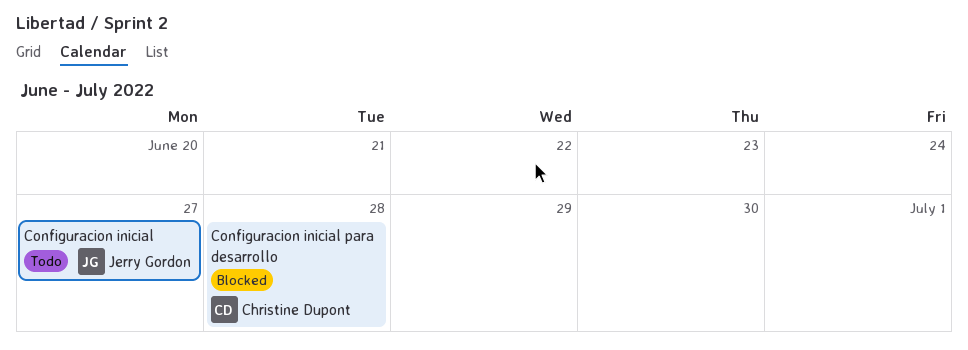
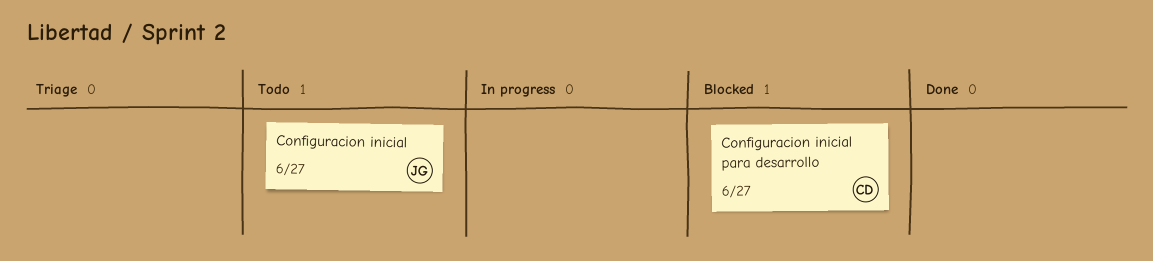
Configuracion inicial para desarrollo, due: Jun 28 -> Jun 27

